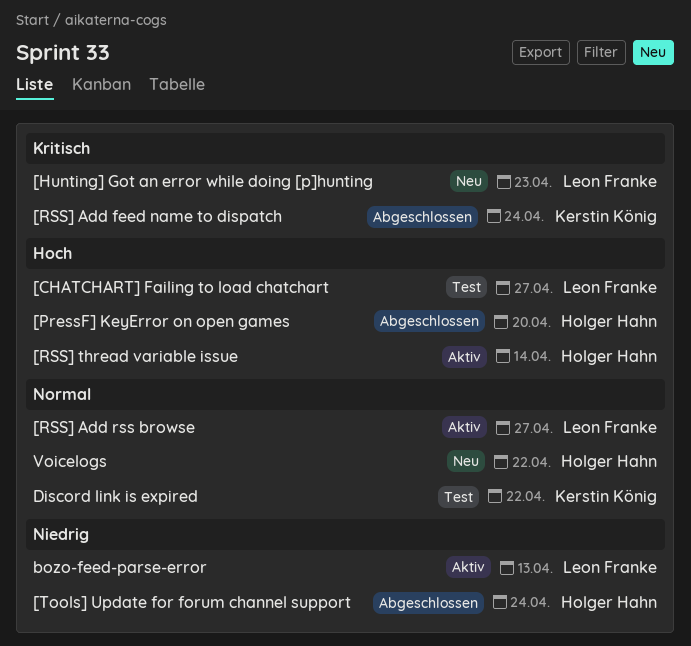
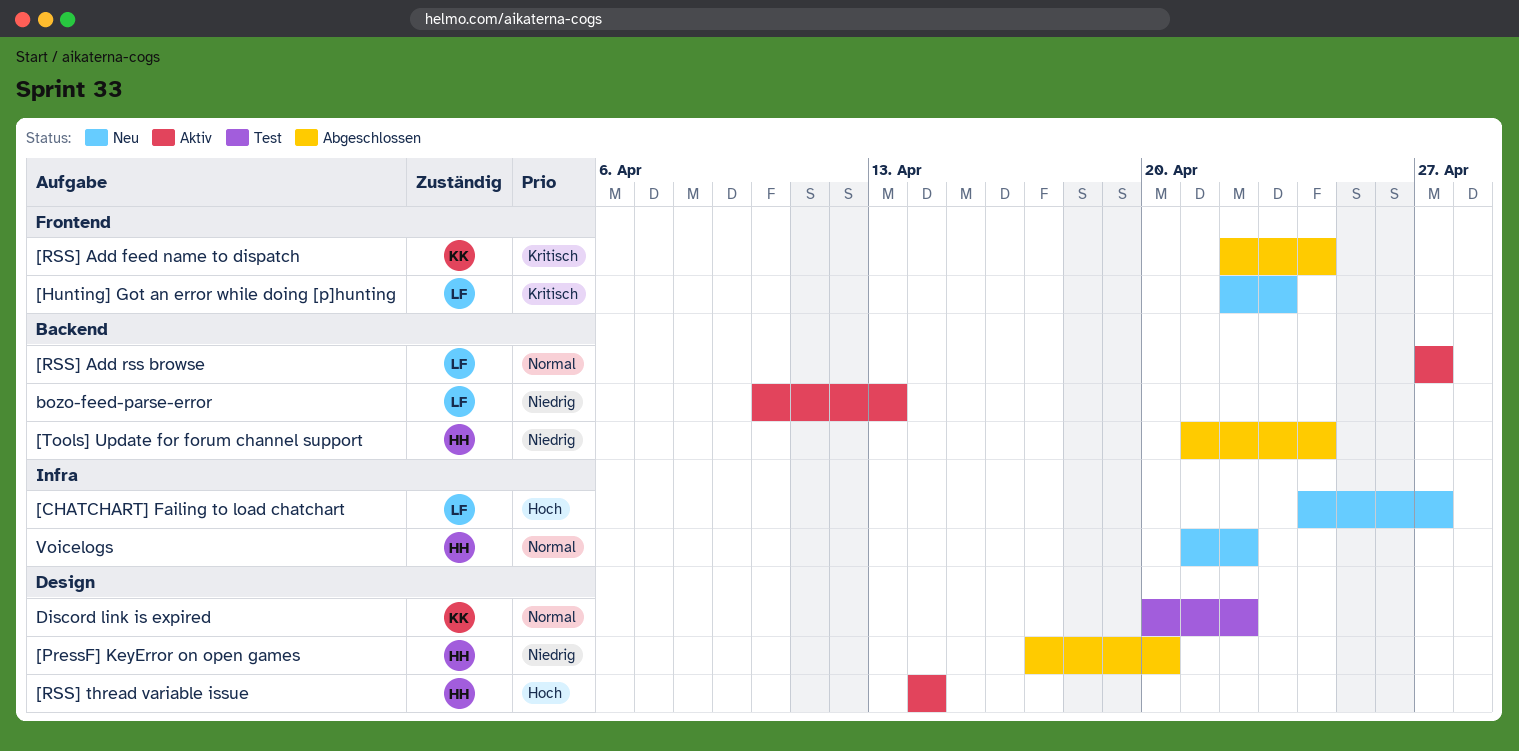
[CHATCHART] Failing to load chatchart, status: Test -> Neu
[PressF] KeyError on open games, priority: Hoch -> Niedrig

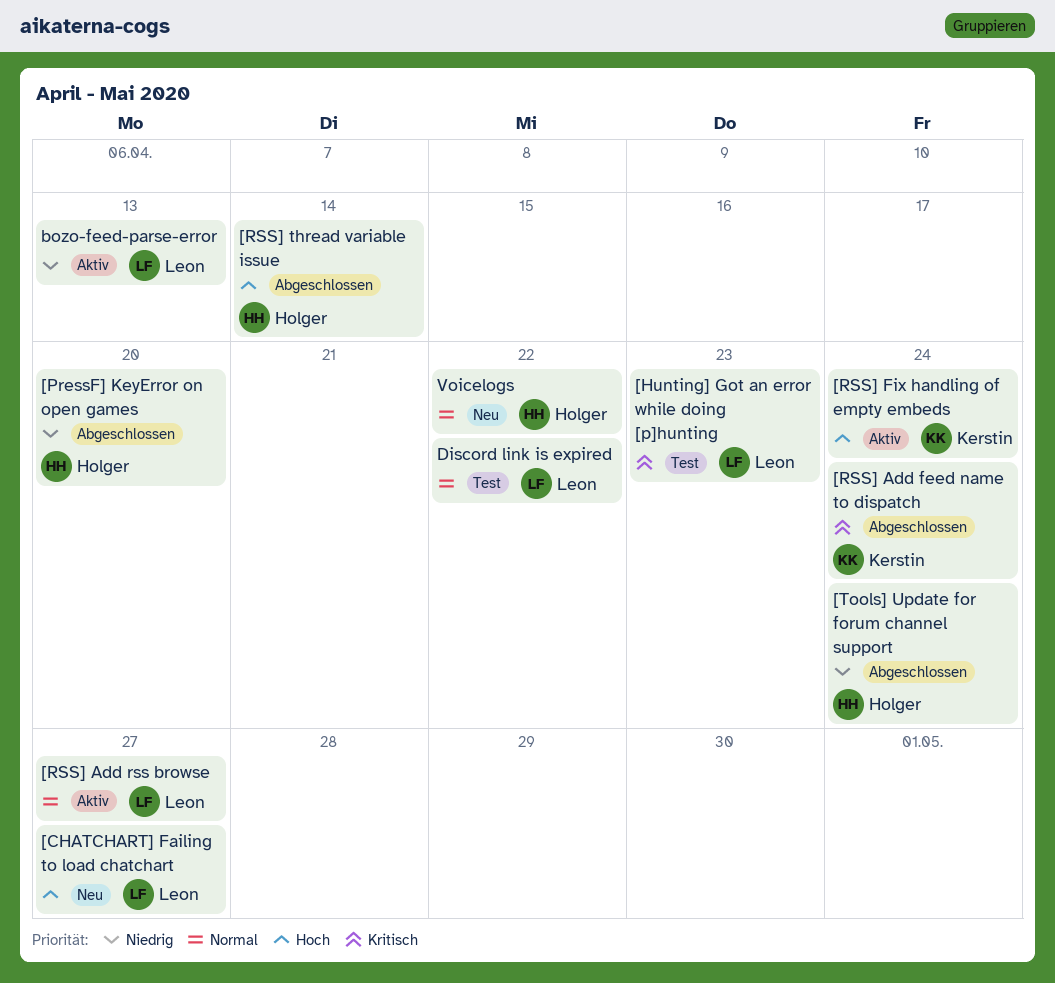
[Hunting] Got an error while doing [p]hunting, status: Neu -> Test
[RSS] Fix handling of empty embeds: none -> present
[RSS] thread variable issue, status: Aktiv -> Abgeschlossen
Discord link is expired, owner: Kerstin -> Leon

